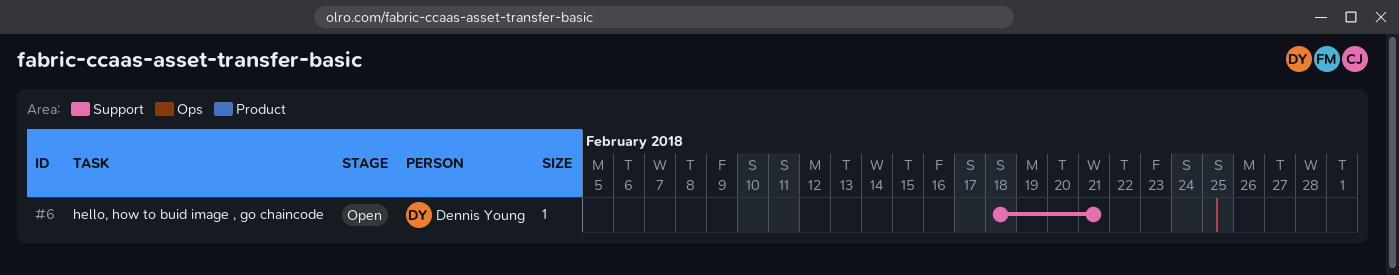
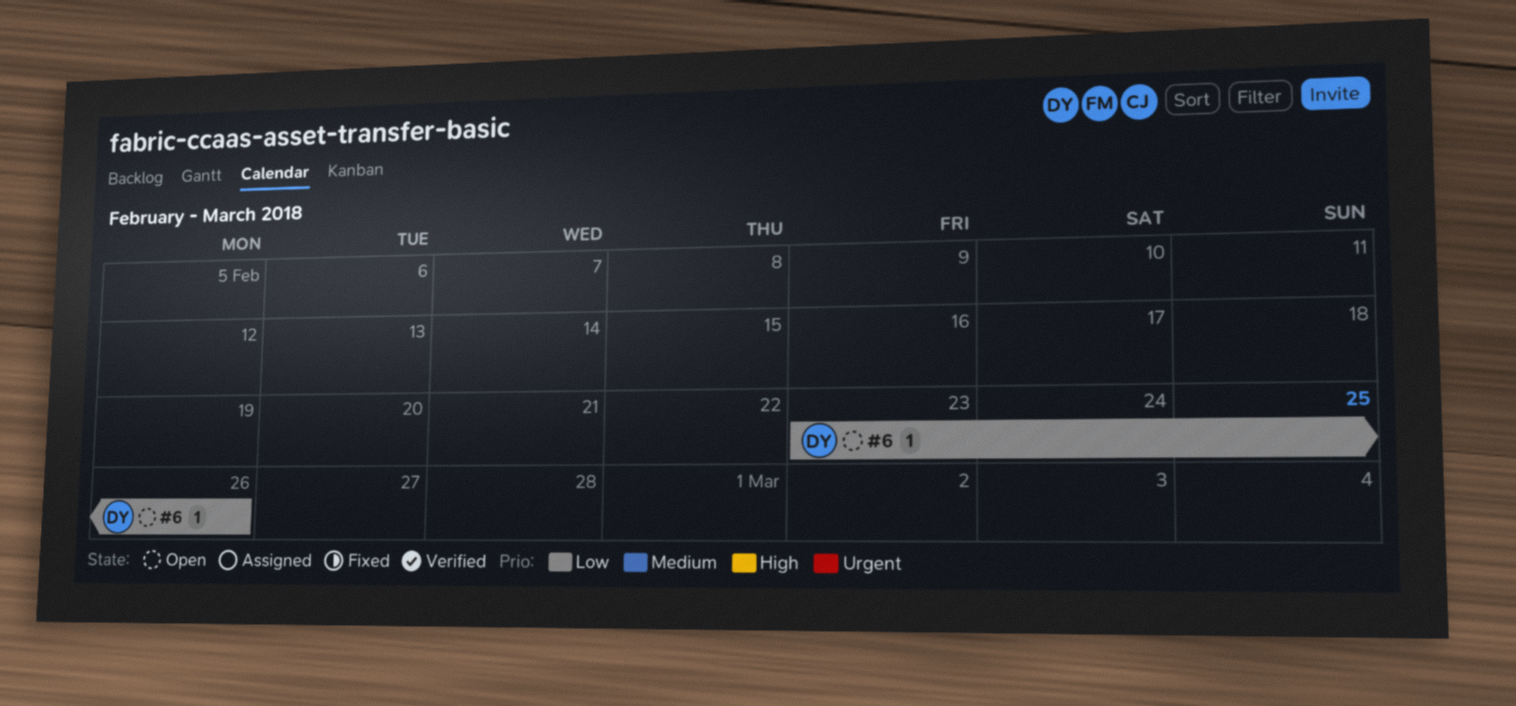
#6, start: Feb 18 -> Feb 23
#6, due: Feb 21 -> Feb 26

